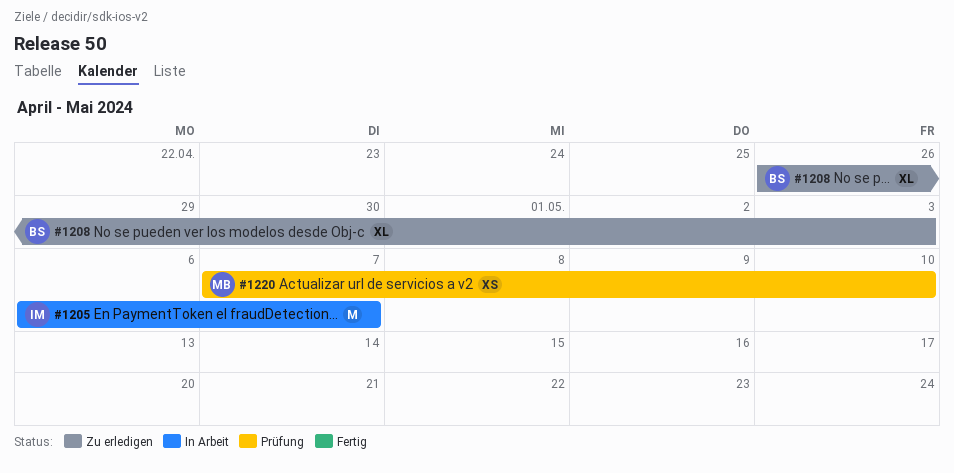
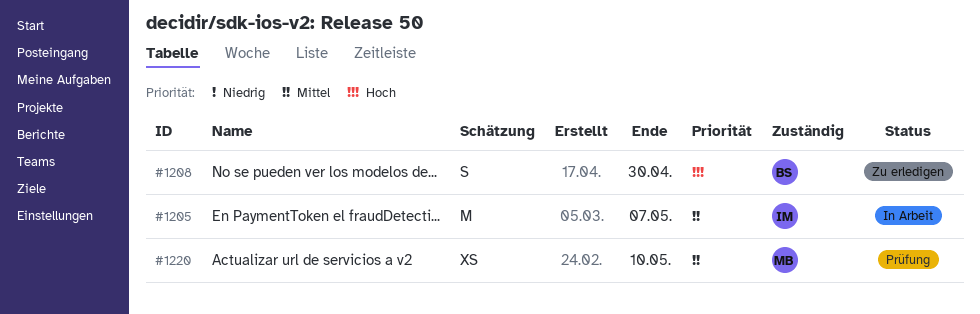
#1208, estimate: XL -> S
#1208, due: May 3 -> Apr 30

